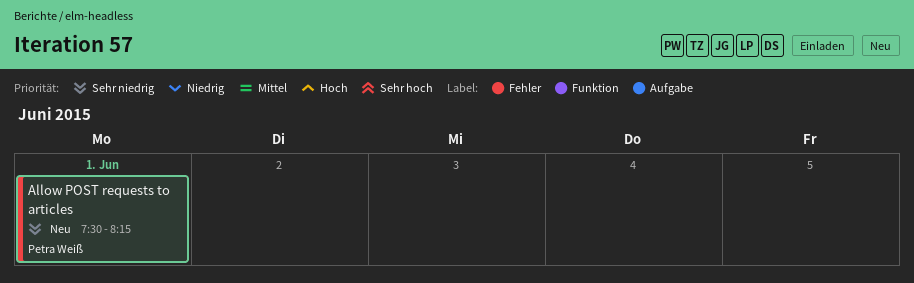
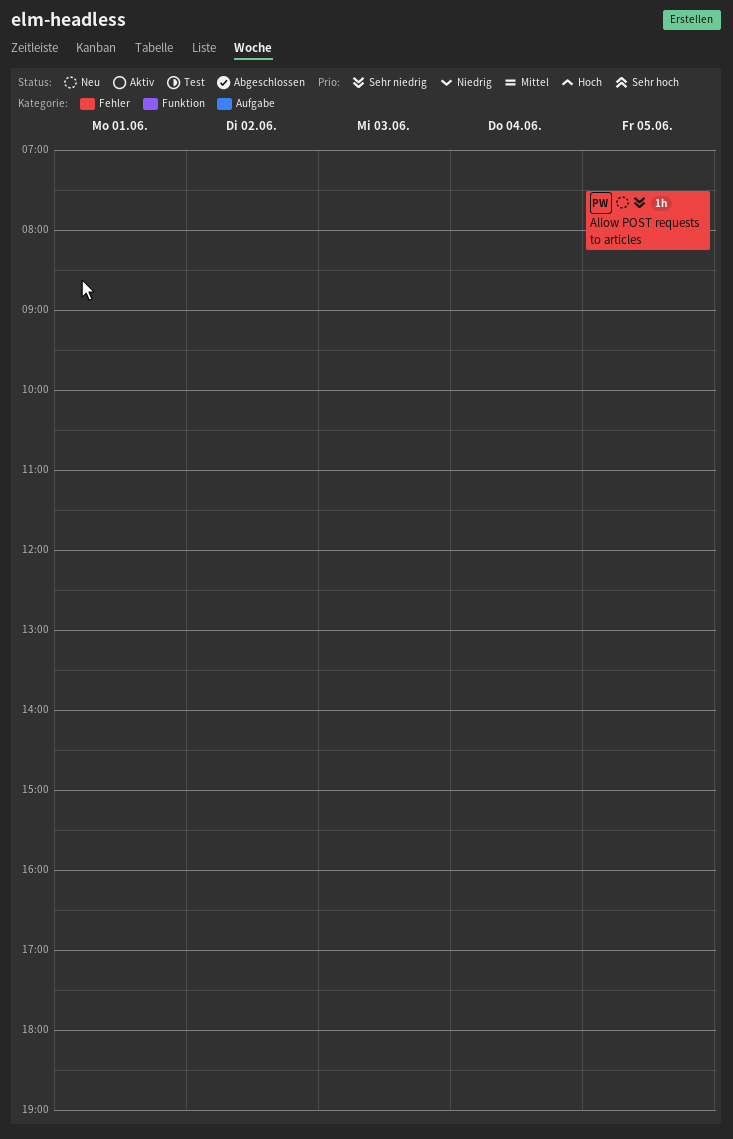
Allow POST requests to articles, day: Jun 1 -> Jun 5

